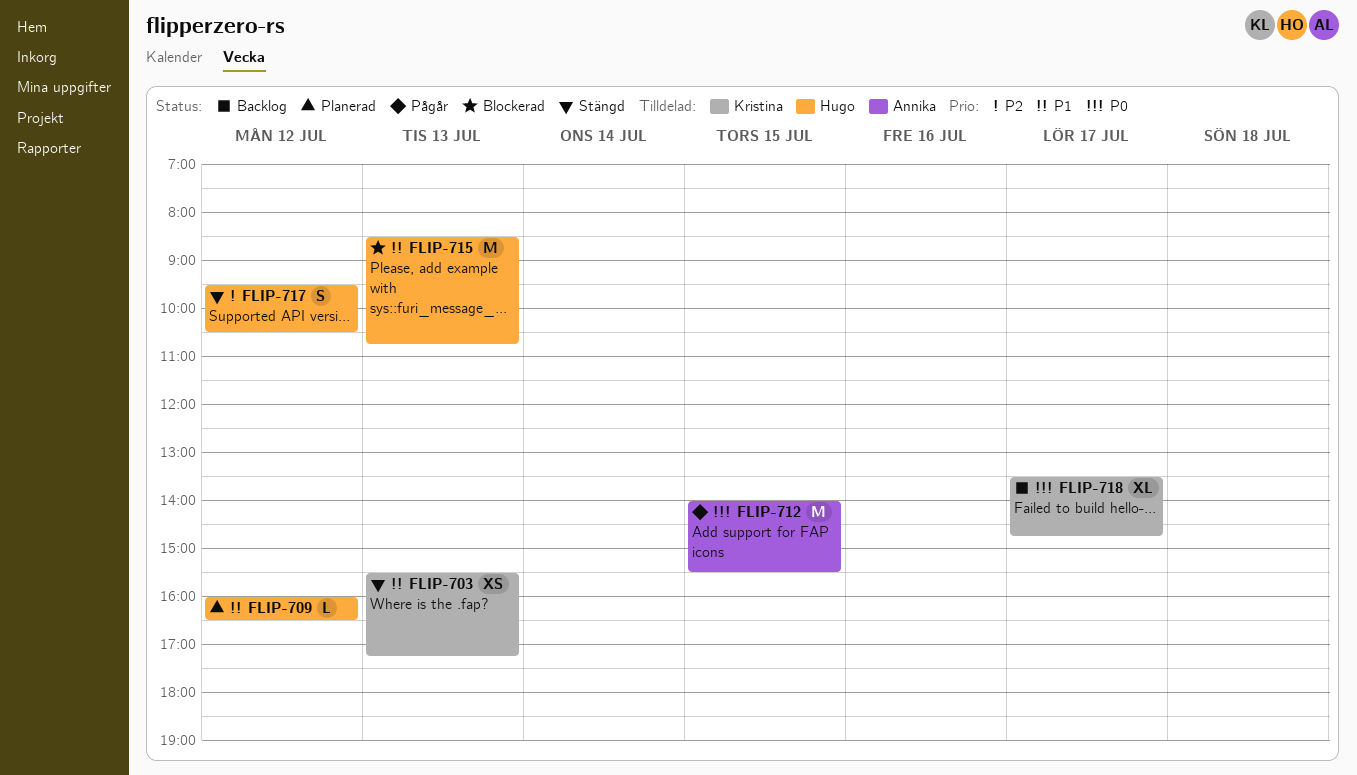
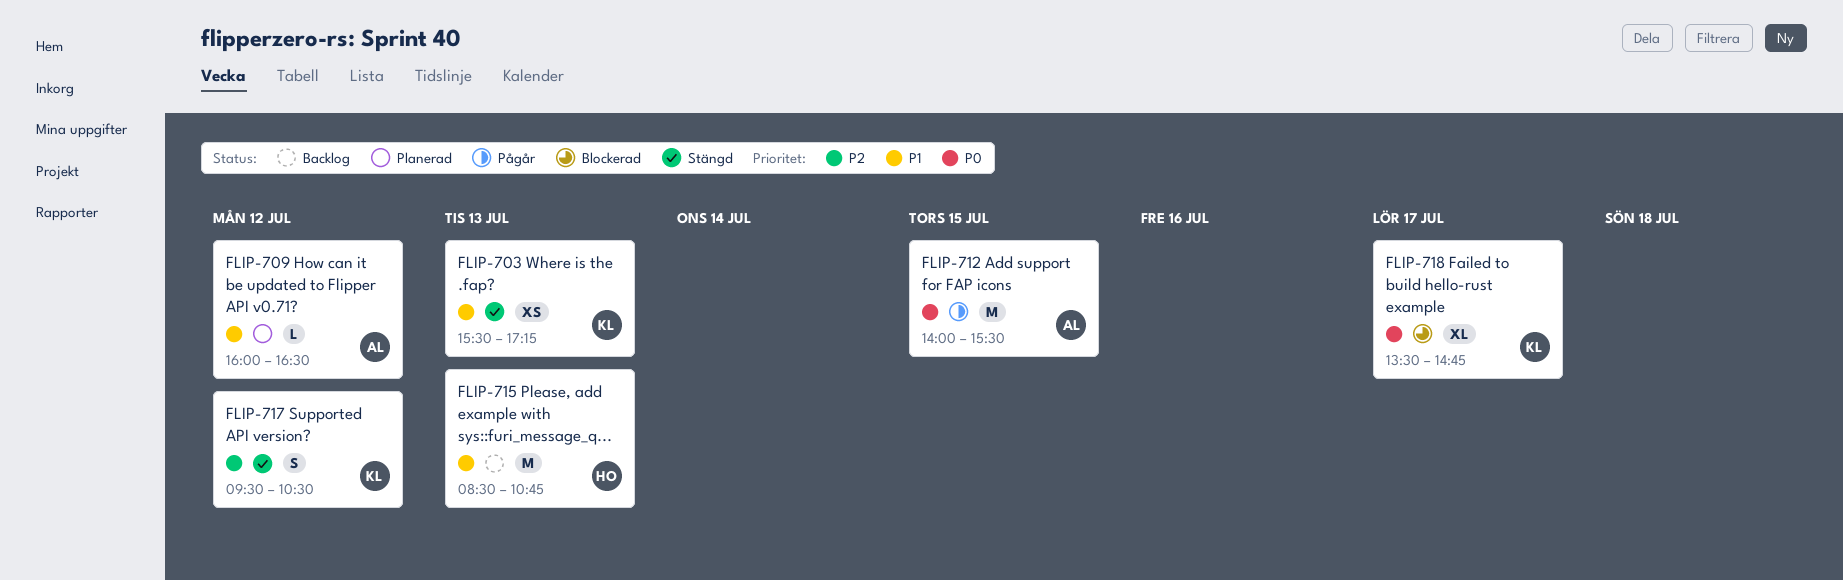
FLIP-709, owner: Hugo -> Annika
FLIP-715, status: Blockerad -> Backlog
FLIP-717, owner: Hugo -> Kristina
FLIP-718, status: Backlog -> Blockerad

